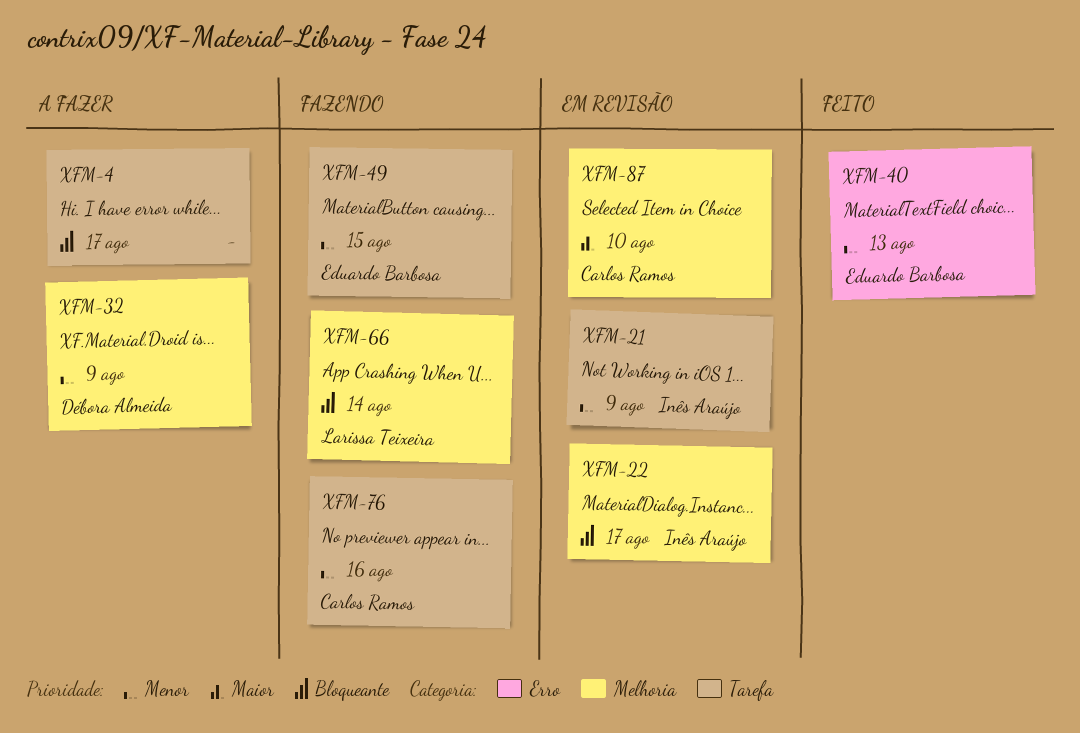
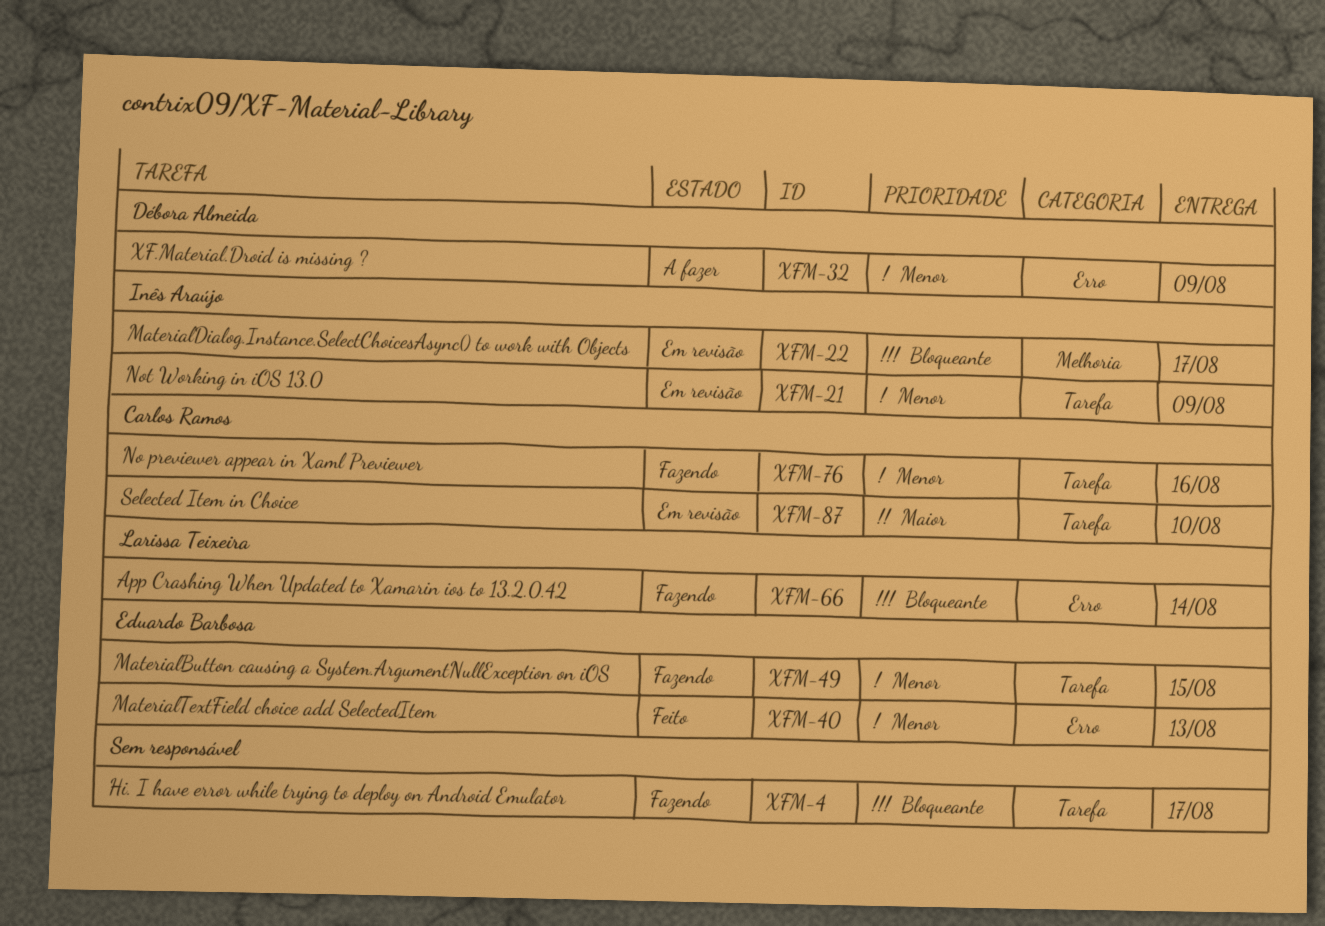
XFM-4, status: A fazer -> Fazendo
XFM-32, label: Melhoria -> Erro
XFM-66, label: Melhoria -> Erro
XFM-87, label: Melhoria -> Tarefa

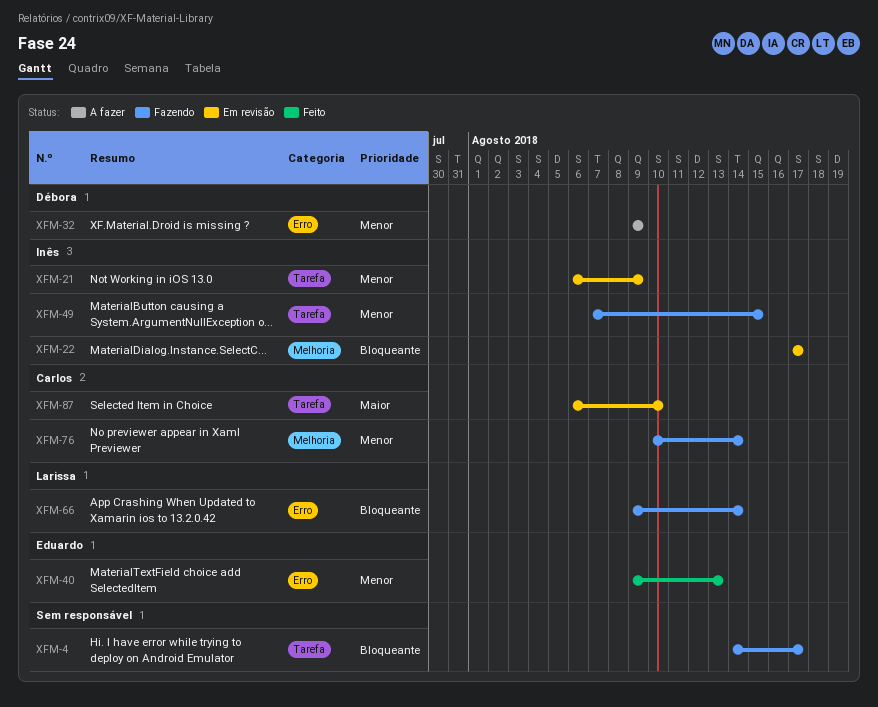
XFM-49, owner: Eduardo Barbosa -> Inês Araújo
XFM-76, label: Tarefa -> Melhoria
XFM-76, due: Aug 16 -> Aug 14

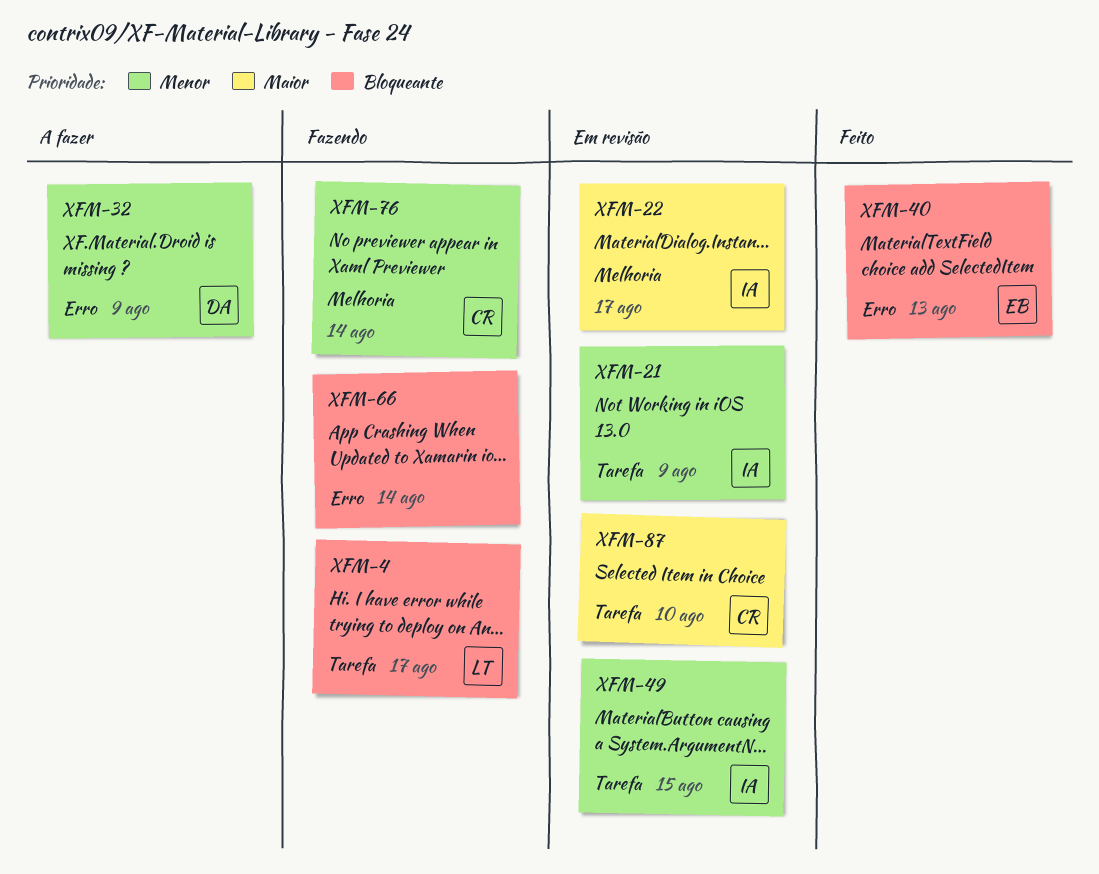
XFM-4, owner: none -> Larissa
XFM-22, priority: Bloqueante -> Maior
XFM-40, priority: Menor -> Bloqueante
XFM-49, status: Fazendo -> Em revisão
XFM-66, owner: Larissa -> none

